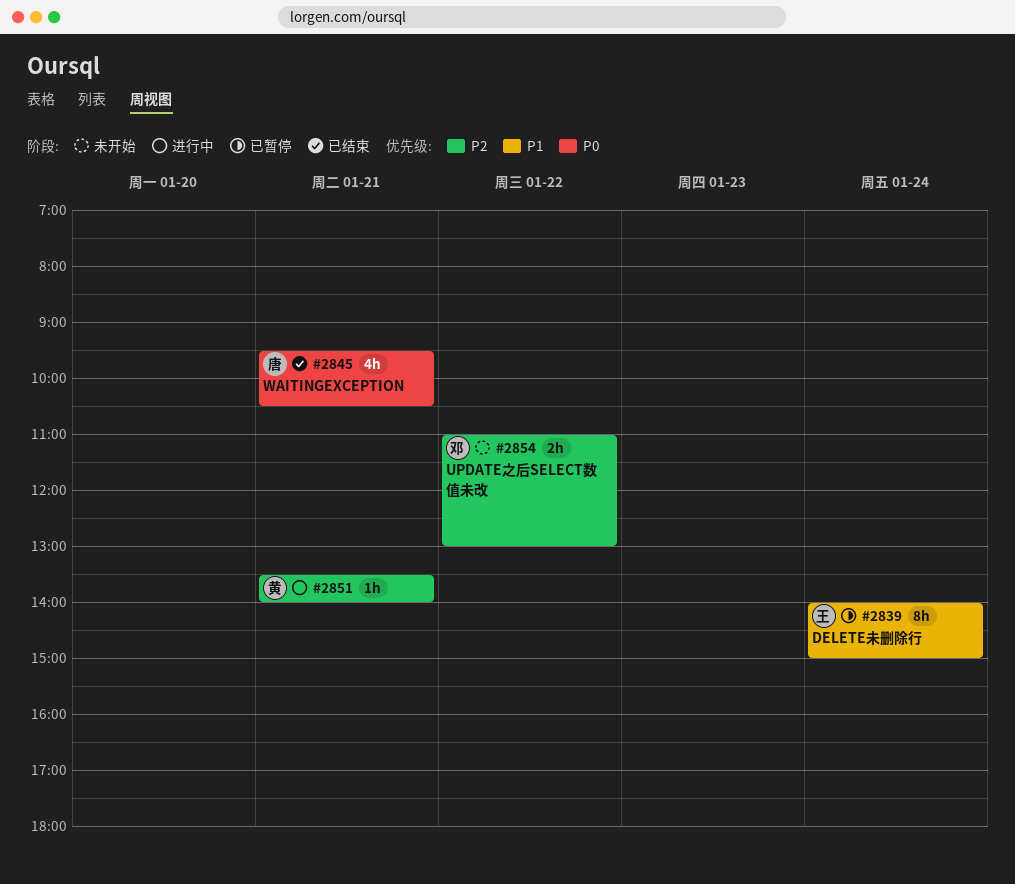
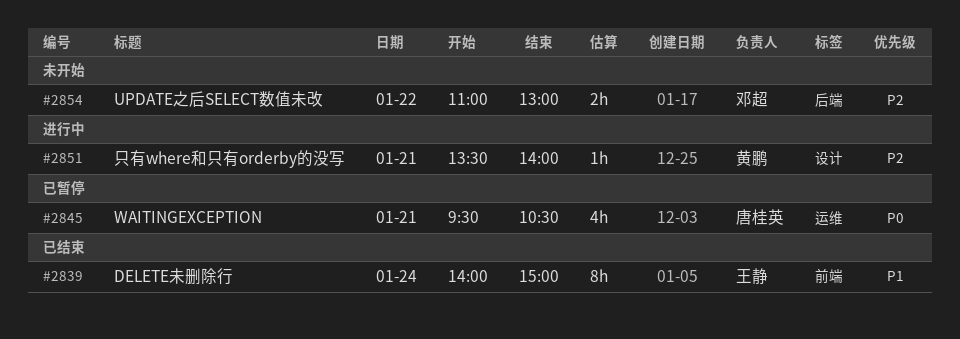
#2839, status: 已暂停 -> 已结束
#2845, status: 已结束 -> 已暂停

